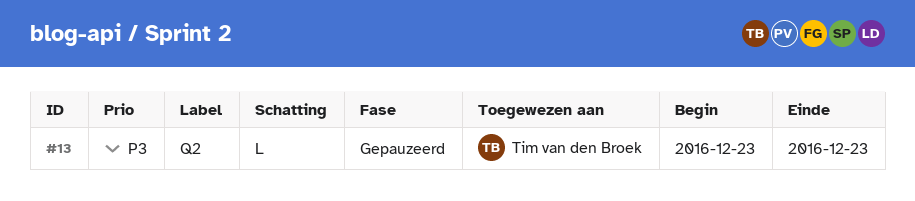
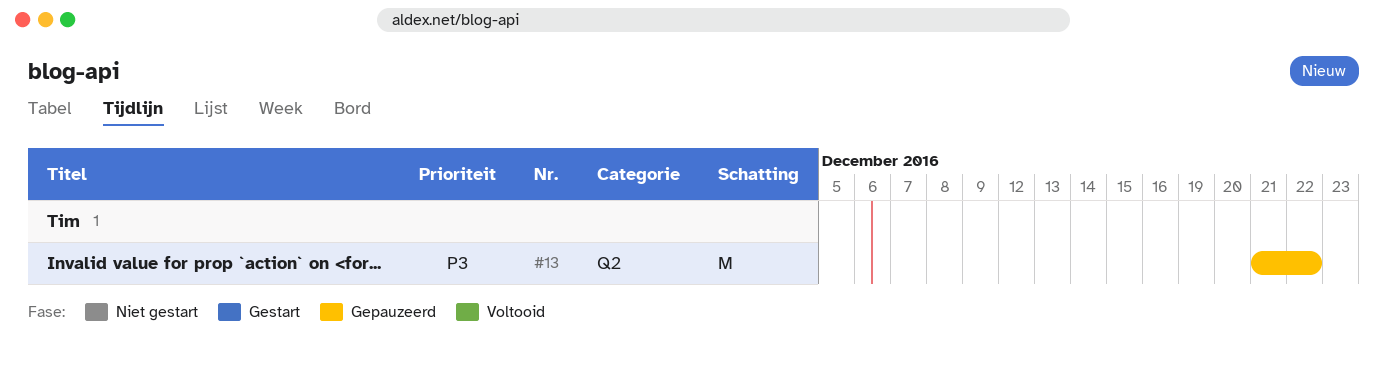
#13, estimate: L -> M
#13, start: Dec 23 -> Dec 21
#13, due: Dec 23 -> Dec 22

